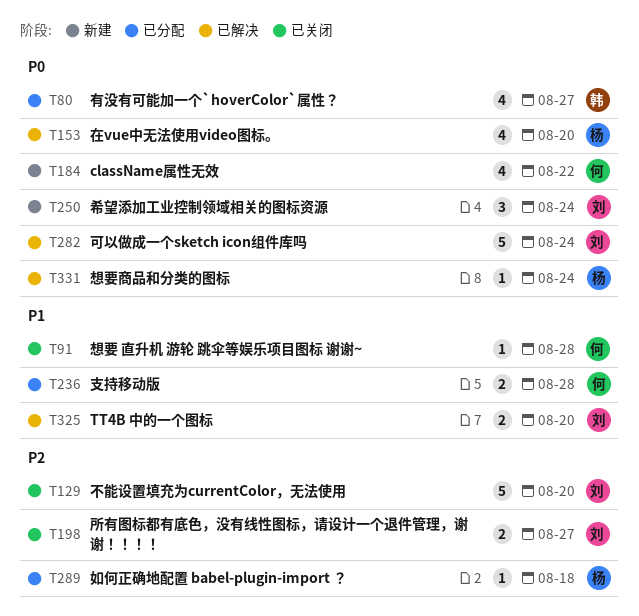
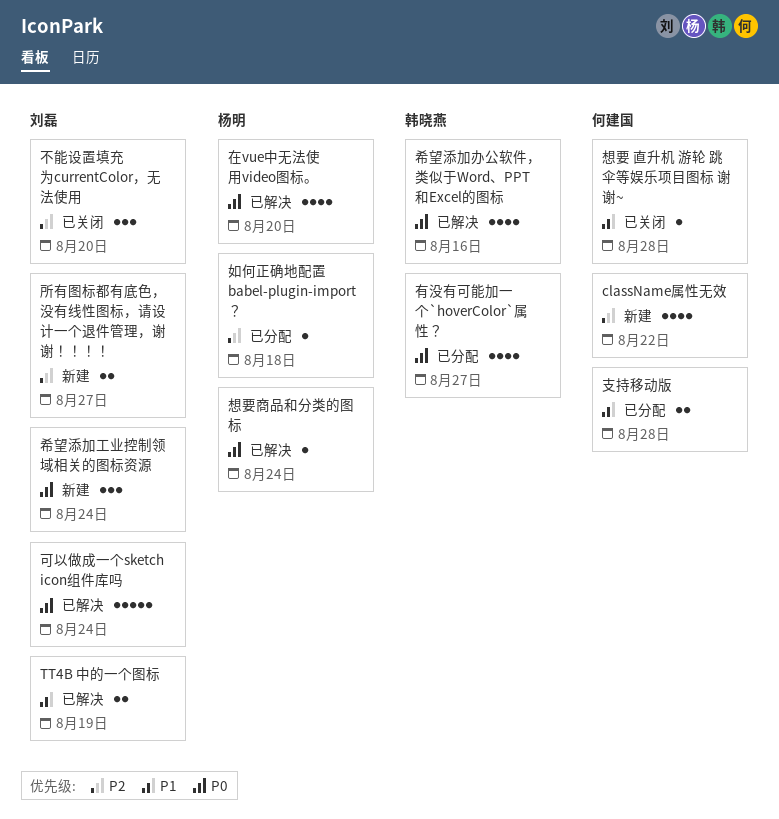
className属性无效, priority: P0 -> P2
TT4B 中的一个图标, due: Aug 20 -> Aug 19
不能设置填充为currentColor，无法使用, estimate: 5 -> 3
希望添加办公软件，类似于Word、PPT和Excel的图标: none -> present
所有图标都有底色，没有线性图标，请设计一个退件管理，谢谢！！！！, status: 已关闭 -> 新建

